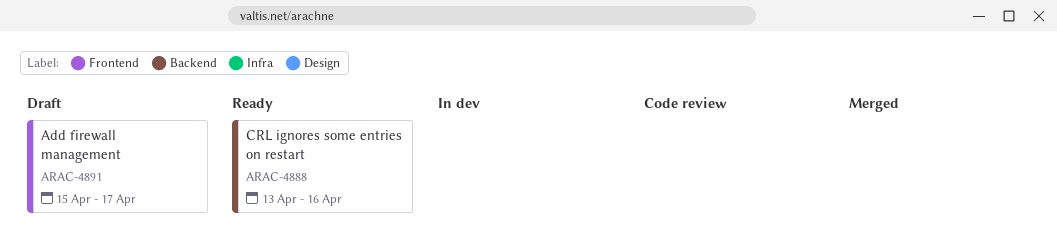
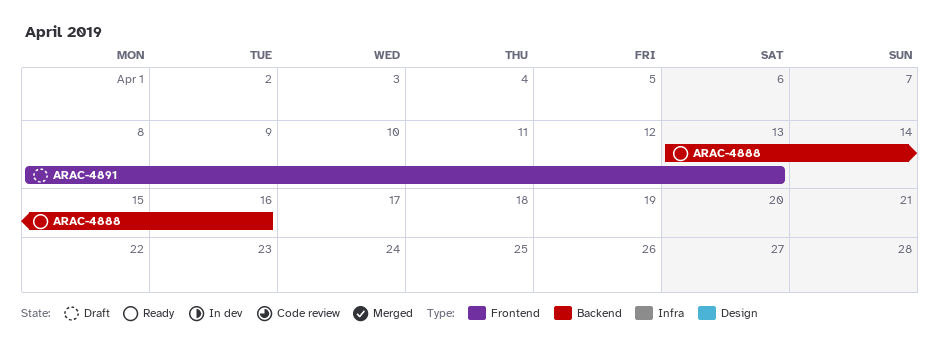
ARAC-4891, start: Apr 15 -> Apr 8
ARAC-4891, due: Apr 17 -> Apr 13

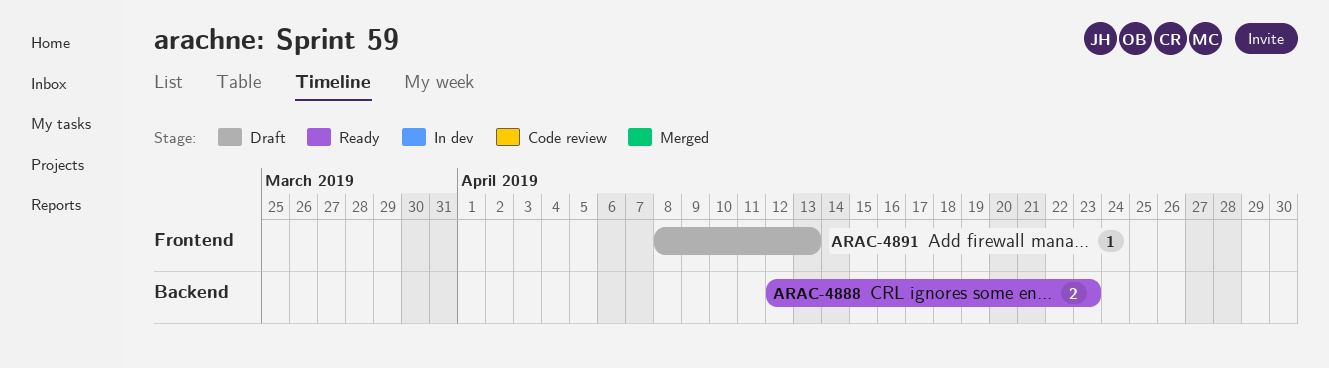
ARAC-4888, start: Apr 13 -> Apr 12
ARAC-4888, due: Apr 16 -> Apr 23

